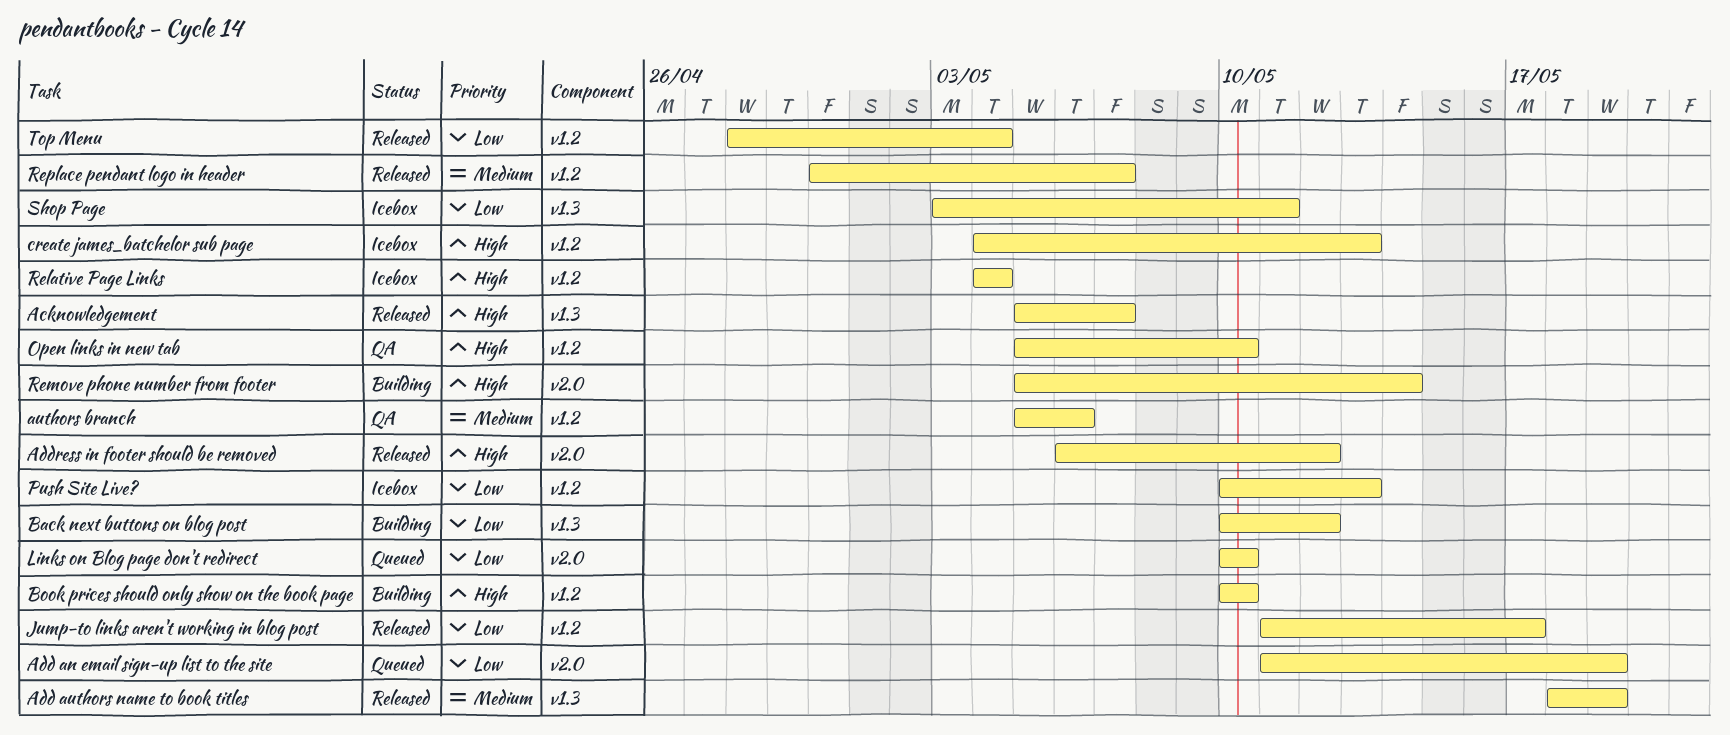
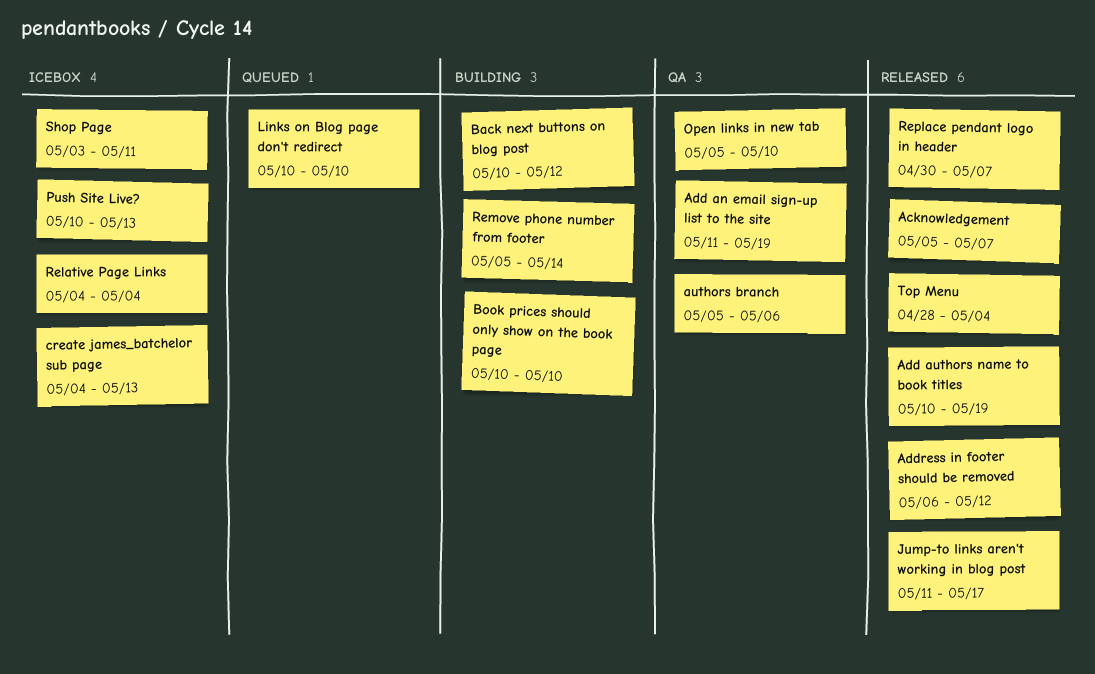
Add an email sign-up list to the site, status: Queued -> QA
Add authors name to book titles, start: May 18 -> May 10

